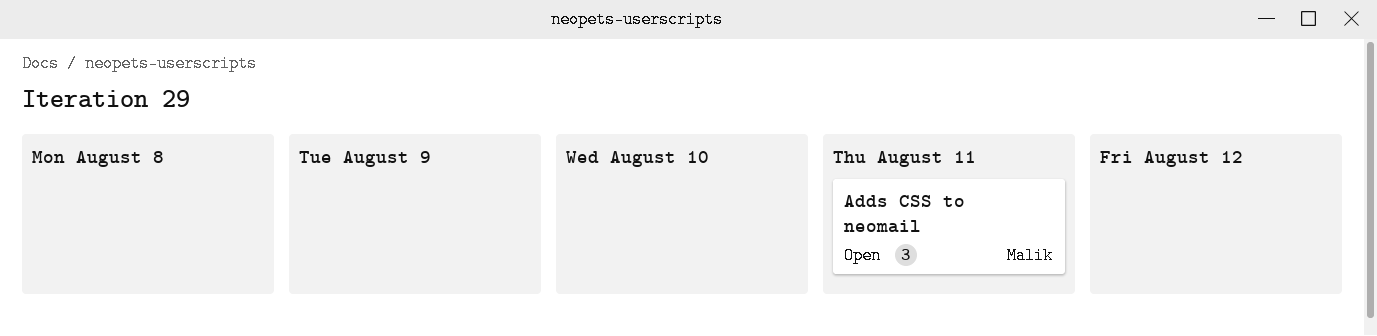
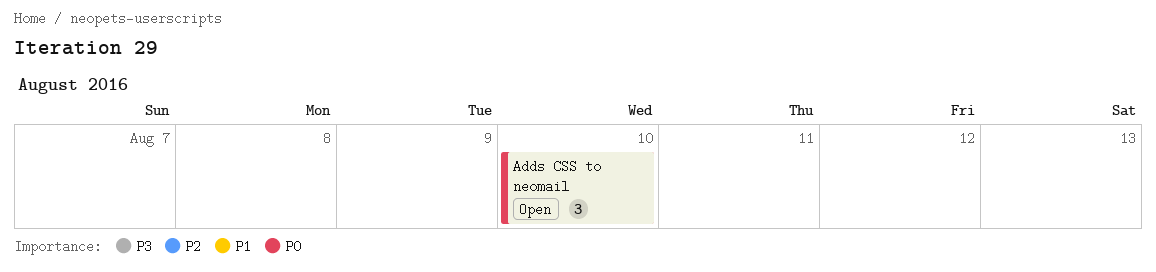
Adds CSS to neomail, due: Aug 11 -> Aug 10

